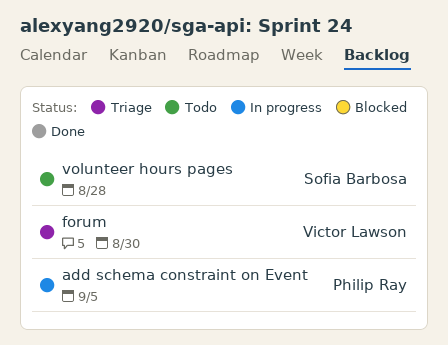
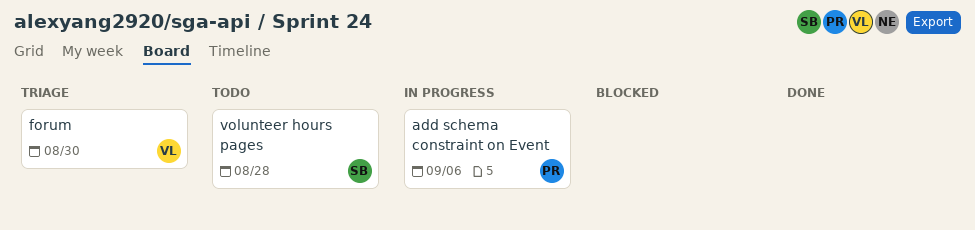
add schema constraint on Event, due: Sep 5 -> Sep 6

